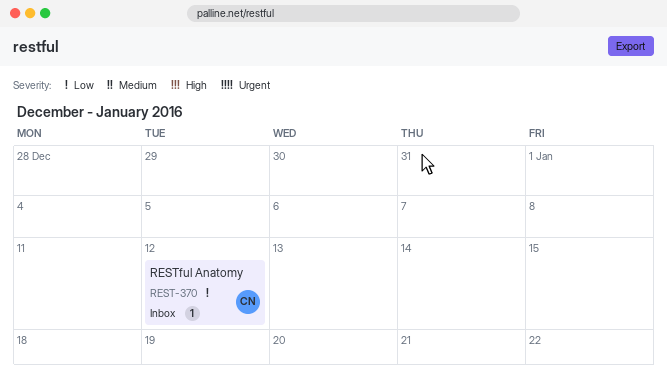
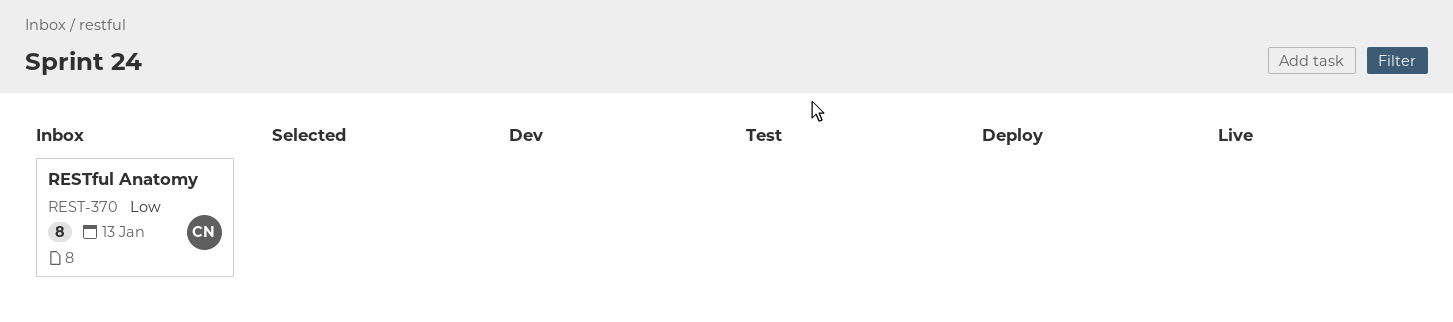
REST-370, estimate: 1 -> 8
REST-370, due: Jan 12 -> Jan 13

